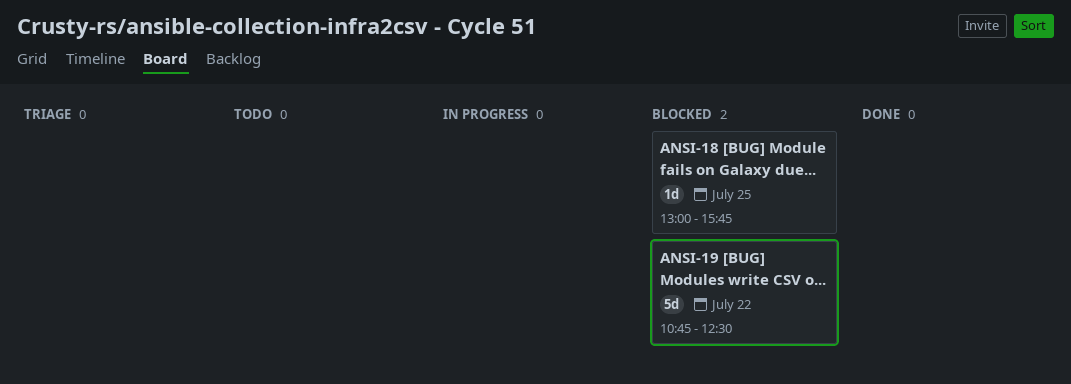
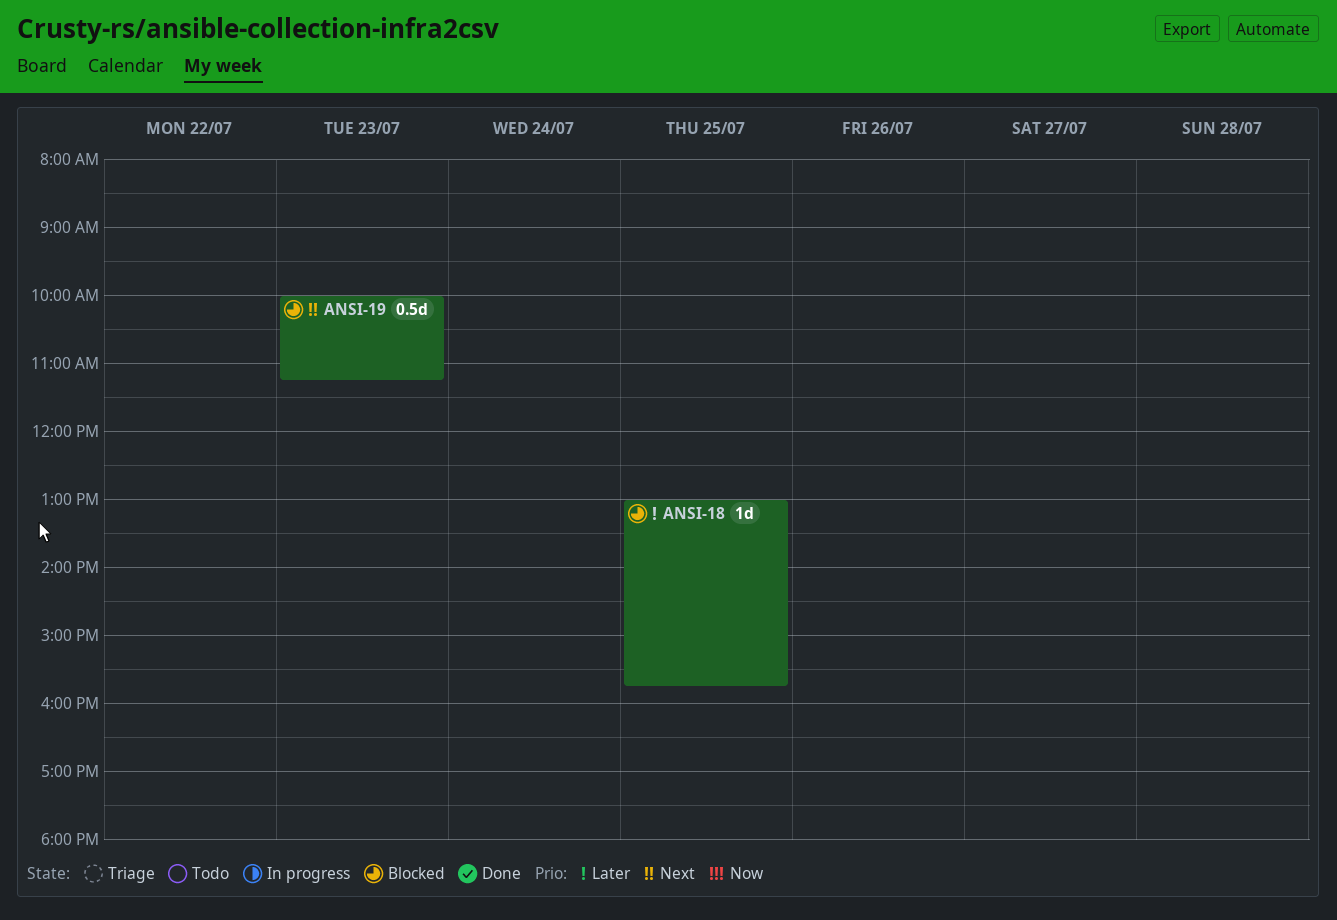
ANSI-19, estimate: 5d -> 0.5d
ANSI-19, day: Jul 22 -> Jul 23
ANSI-19, begins: 10:45 -> 10:00
ANSI-19, ends: 12:30 -> 11:15

